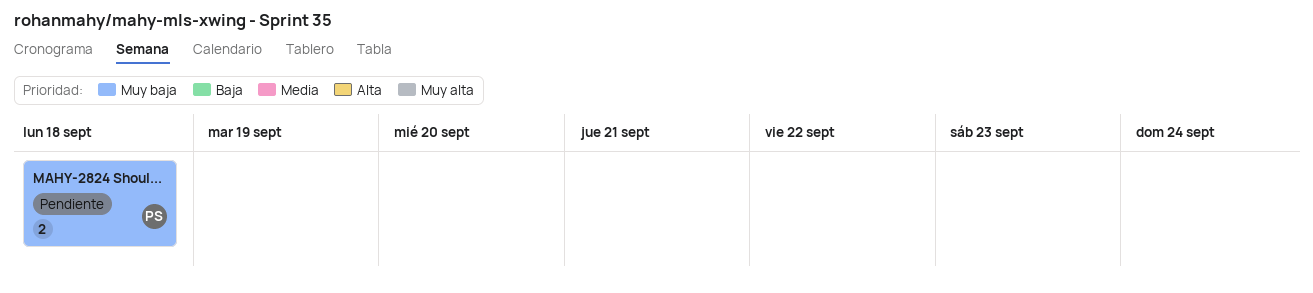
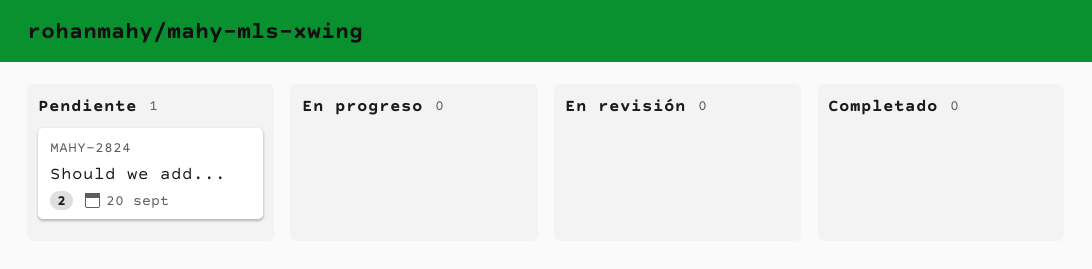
MAHY-2824, due: Sep 18 -> Sep 20

